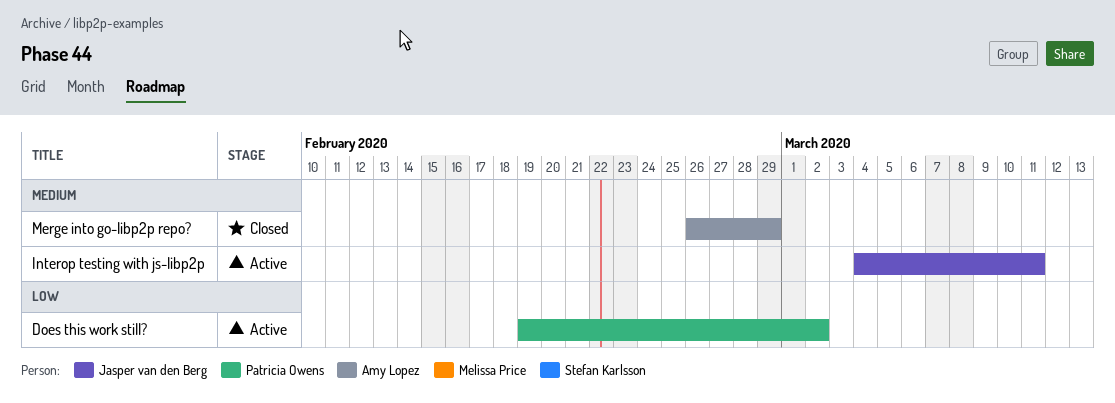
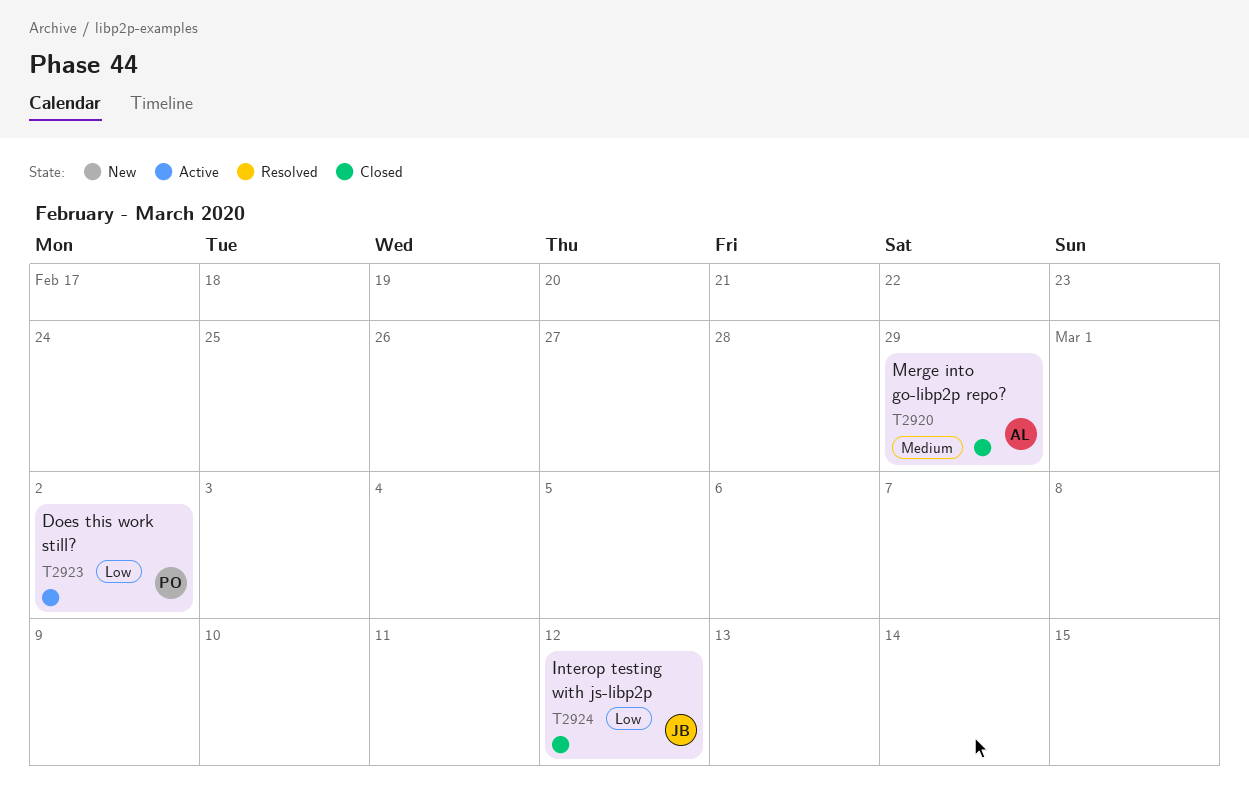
Interop testing with js-libp2p, status: Active -> Closed
Interop testing with js-libp2p, priority: Medium -> Low
Interop testing with js-libp2p, due: Mar 11 -> Mar 12

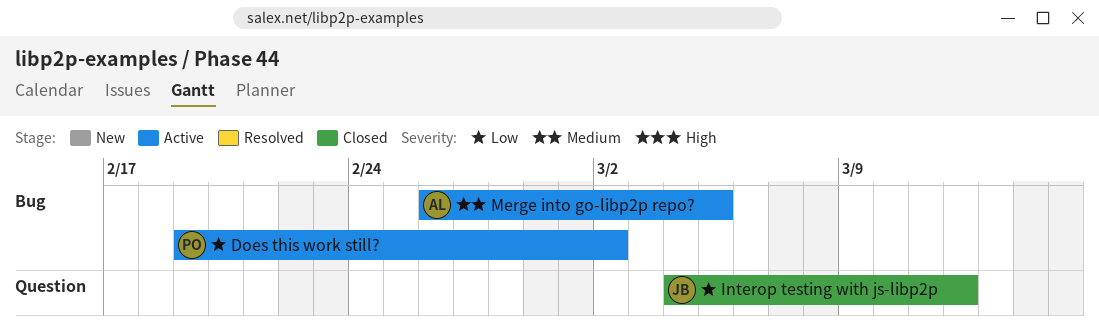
Merge into go-libp2p repo?, status: Closed -> Active
Merge into go-libp2p repo?, due: Feb 29 -> Mar 5

